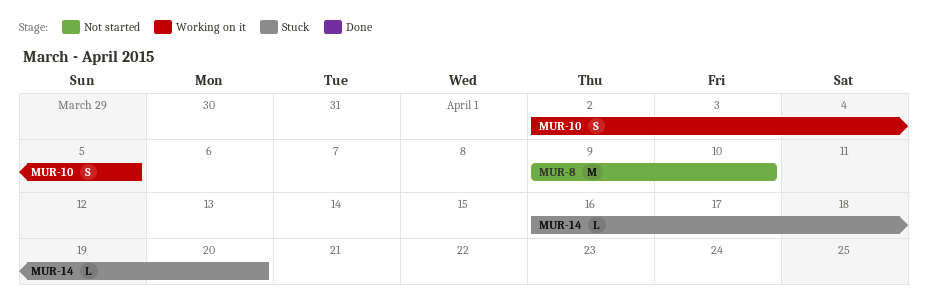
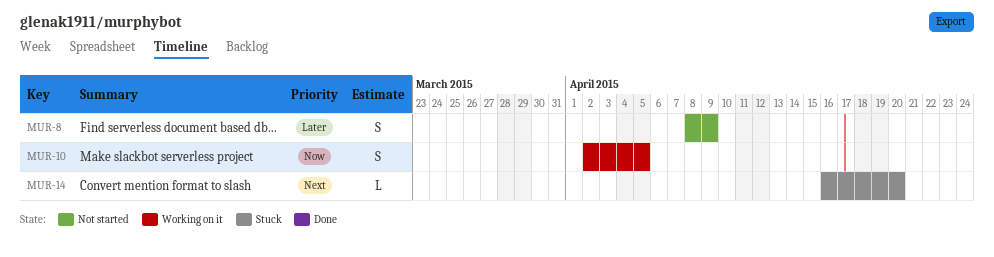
MUR-8, estimate: M -> S
MUR-8, start: Apr 9 -> Apr 8
MUR-8, due: Apr 10 -> Apr 9

